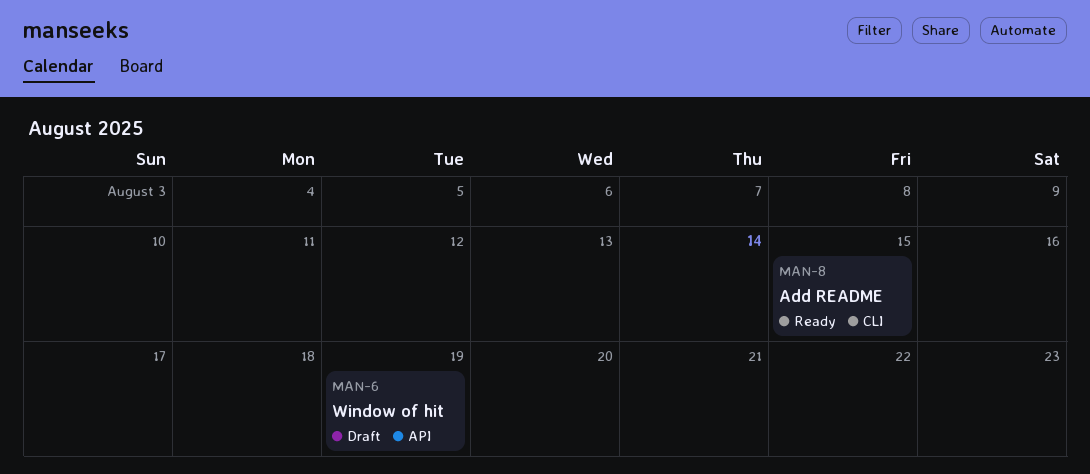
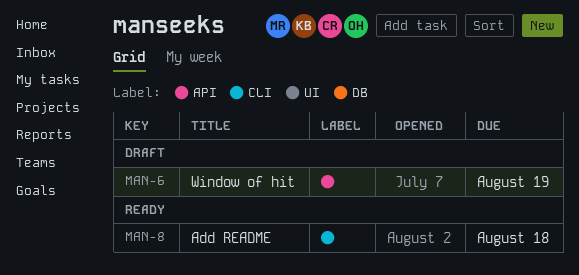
MAN-8, due: Aug 15 -> Aug 18

